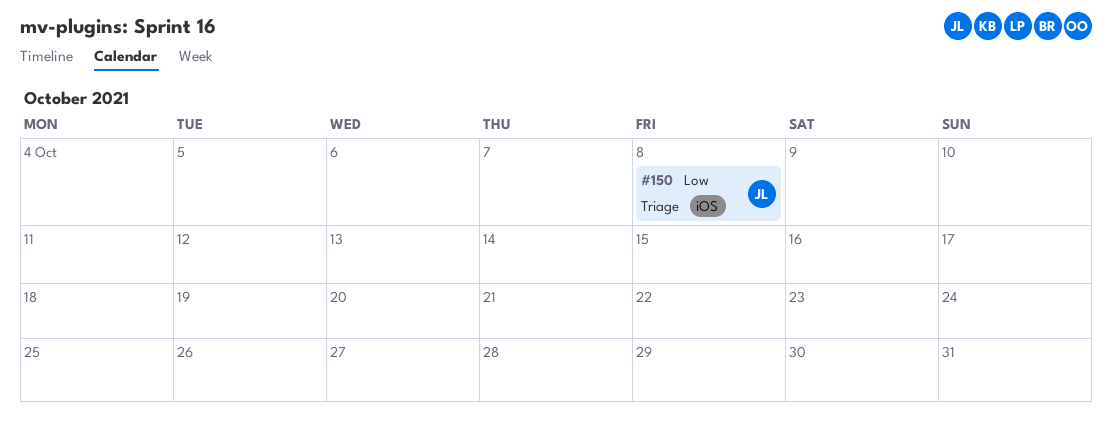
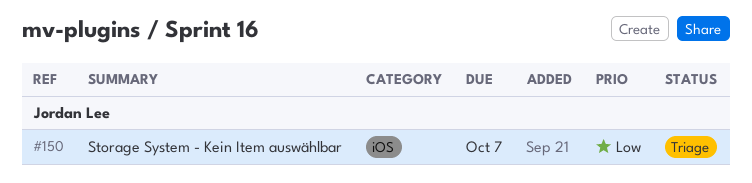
#150, due: Oct 8 -> Oct 7

